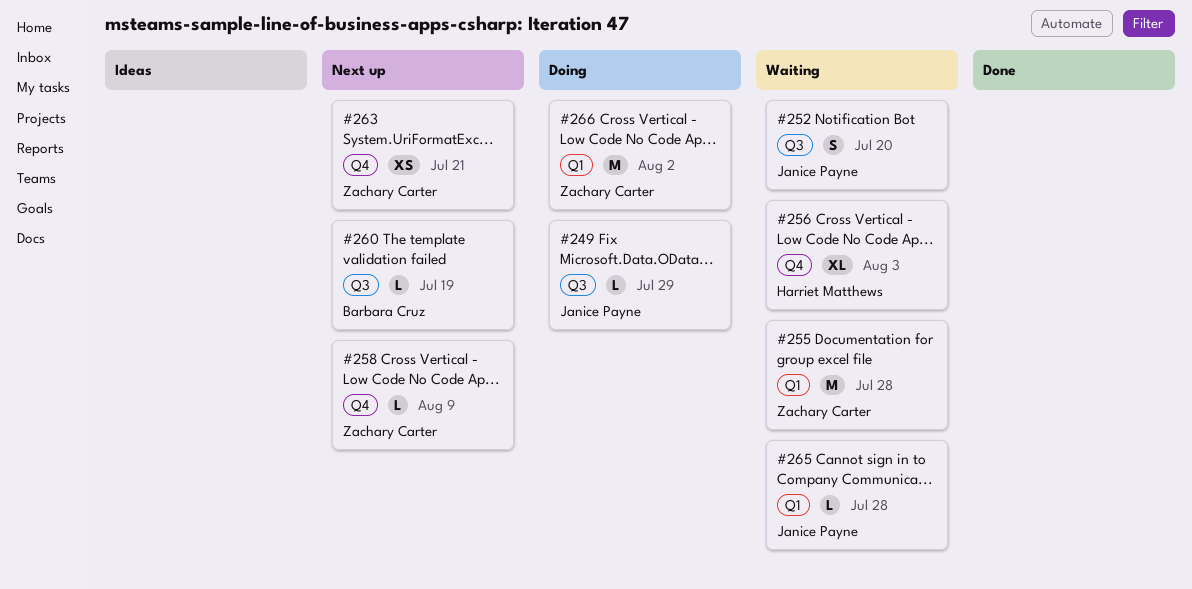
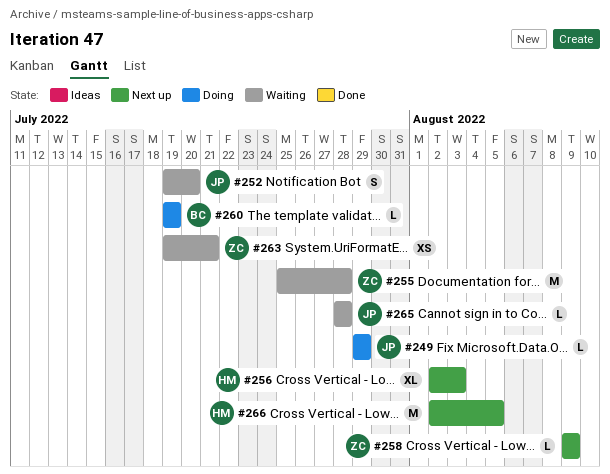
#256, status: Waiting -> Next up
#260, status: Next up -> Doing
#263, status: Next up -> Waiting
#266, status: Doing -> Next up
#266, owner: Zachary Carter -> Harriet Matthews
#266, due: Aug 2 -> Aug 5

